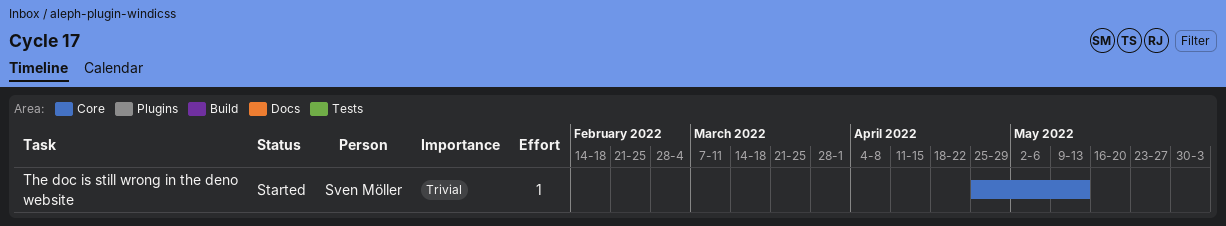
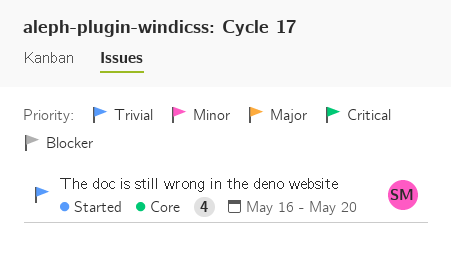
The doc is still wrong in the deno website, estimate: 1 -> 4
The doc is still wrong in the deno website, start: Apr 25 -> May 16
The doc is still wrong in the deno website, due: May 13 -> May 20

